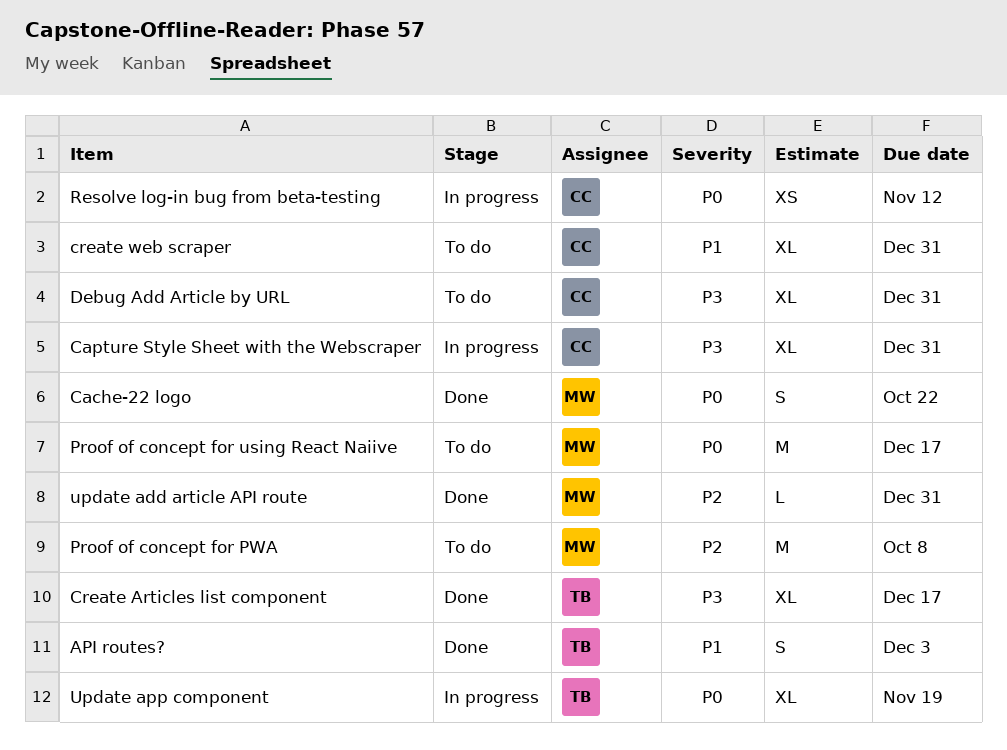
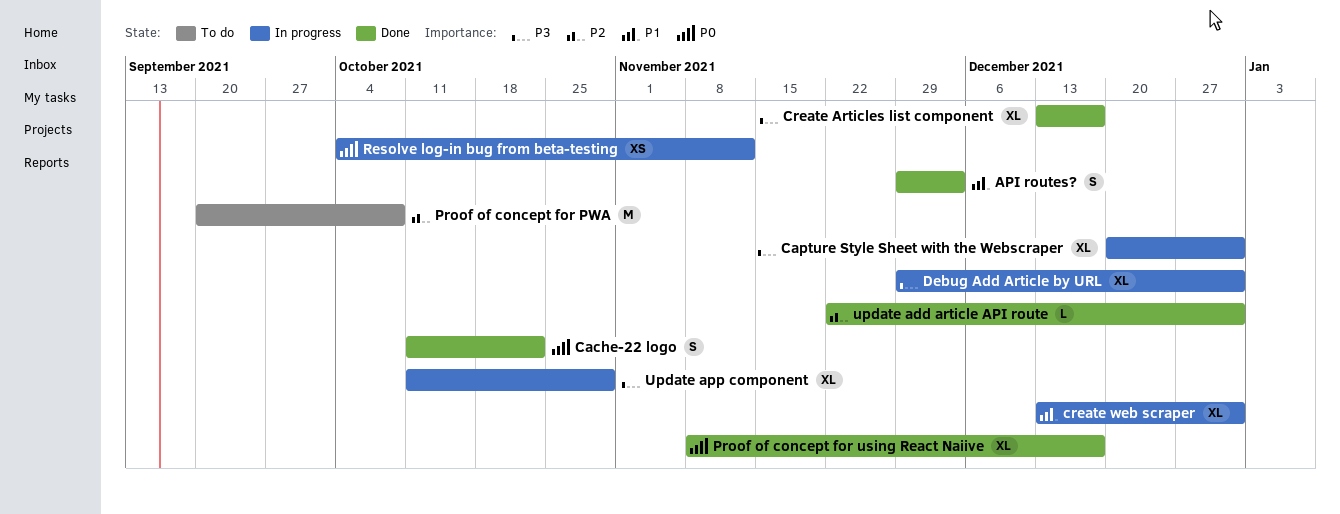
create web scraper, status: To do -> In progress
Debug Add Article by URL, status: To do -> In progress
Proof of concept for using React Naiive, status: To do -> Done
Proof of concept for using React Naiive, estimate: M -> XL
Update app component, priority: P0 -> P3
Update app component, due: Nov 19 -> Oct 29

